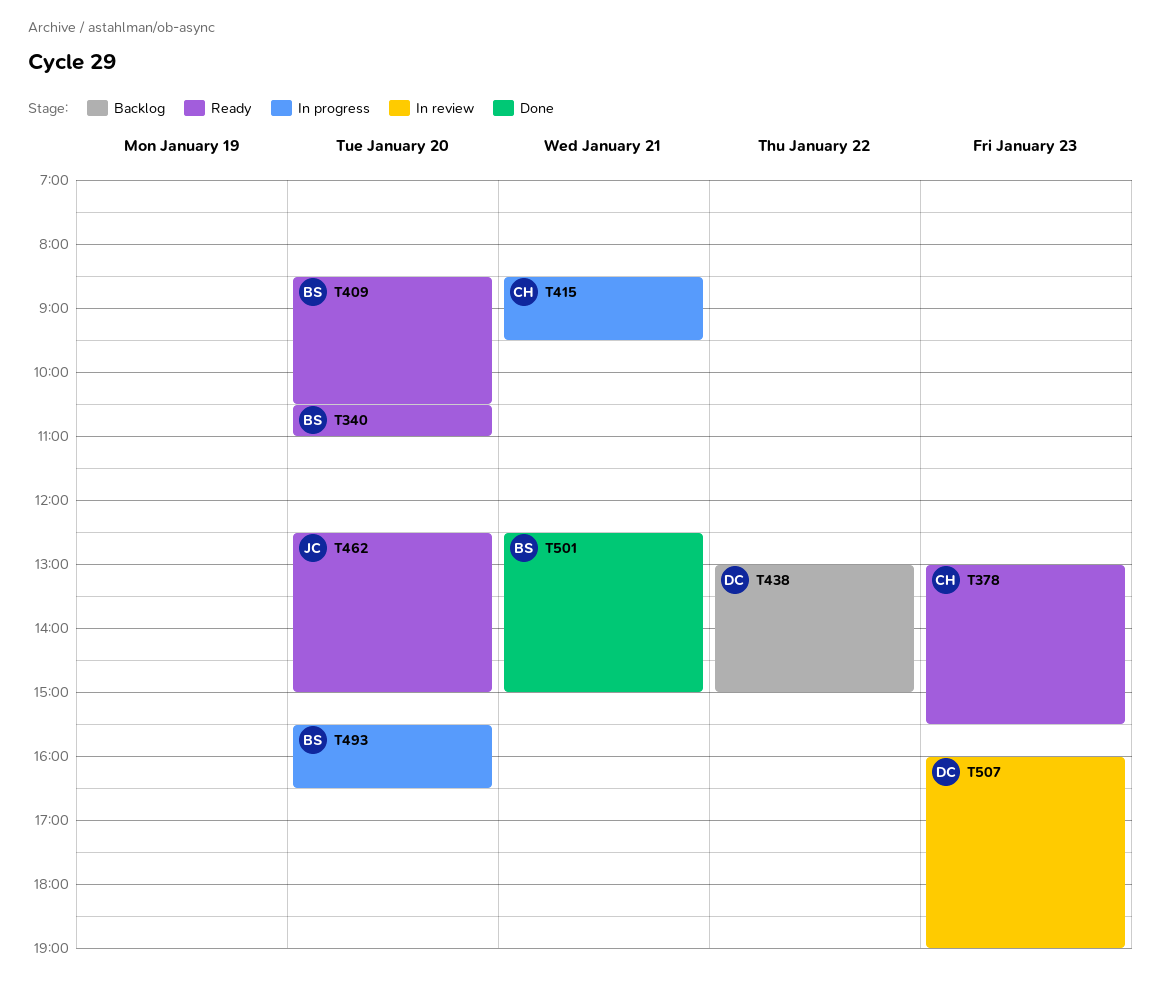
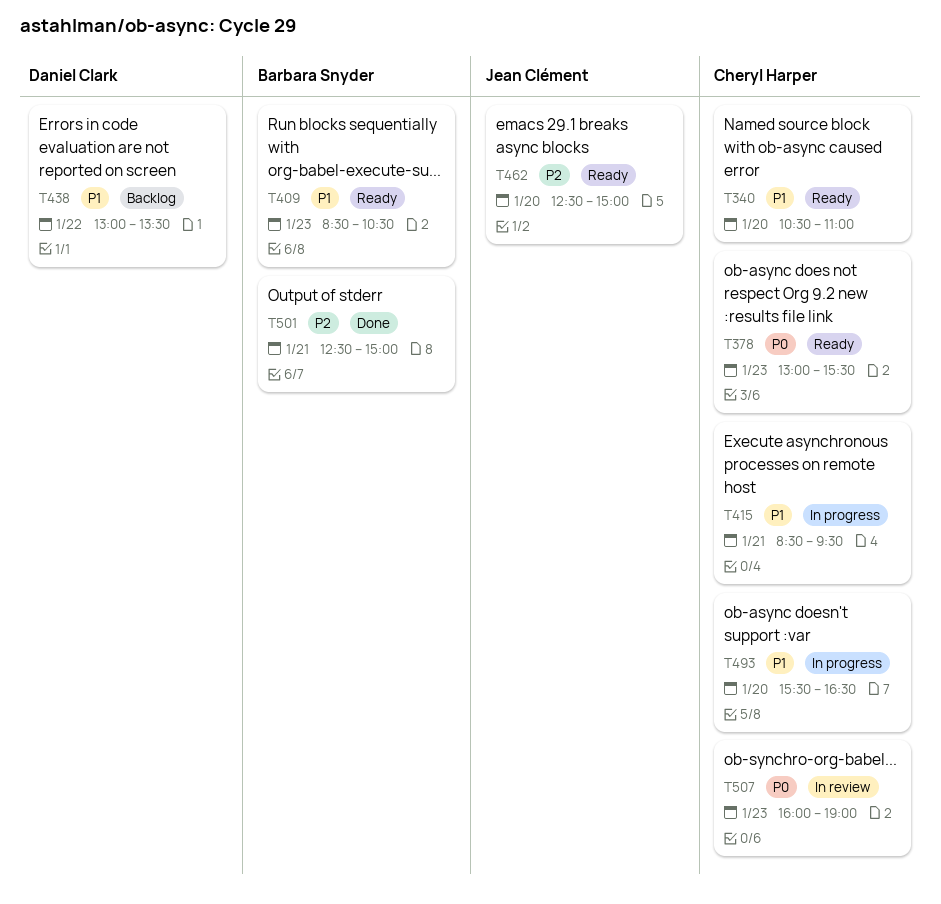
T340, owner: Barbara Snyder -> Cheryl Harper
T409, day: Jan 20 -> Jan 23
T438, ends: 15:00 -> 13:30
T493, owner: Barbara Snyder -> Cheryl Harper
T507, owner: Daniel Clark -> Cheryl Harper

